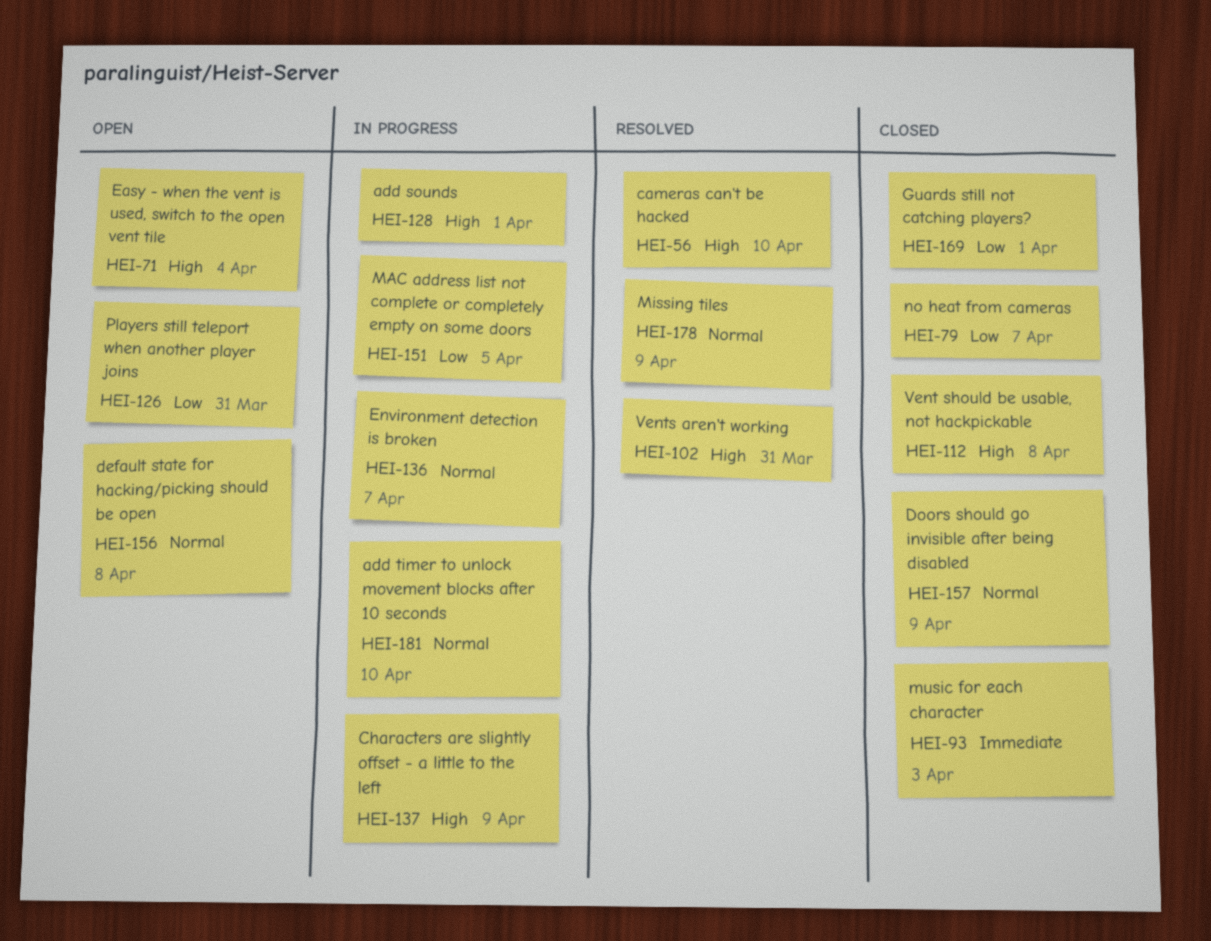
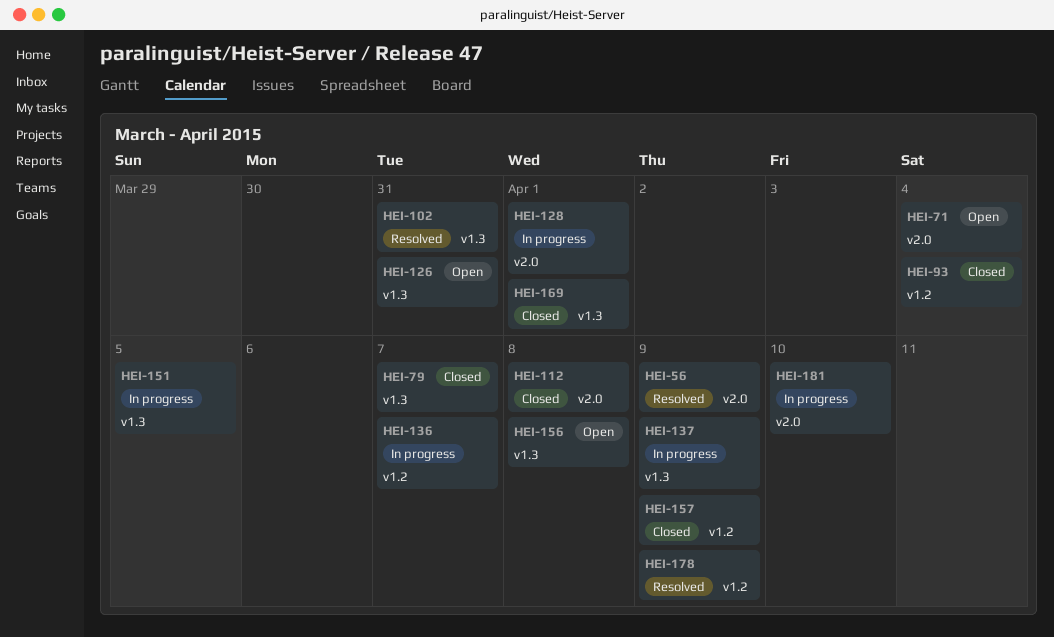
HEI-56, due: Apr 10 -> Apr 9
HEI-93, due: Apr 3 -> Apr 4

